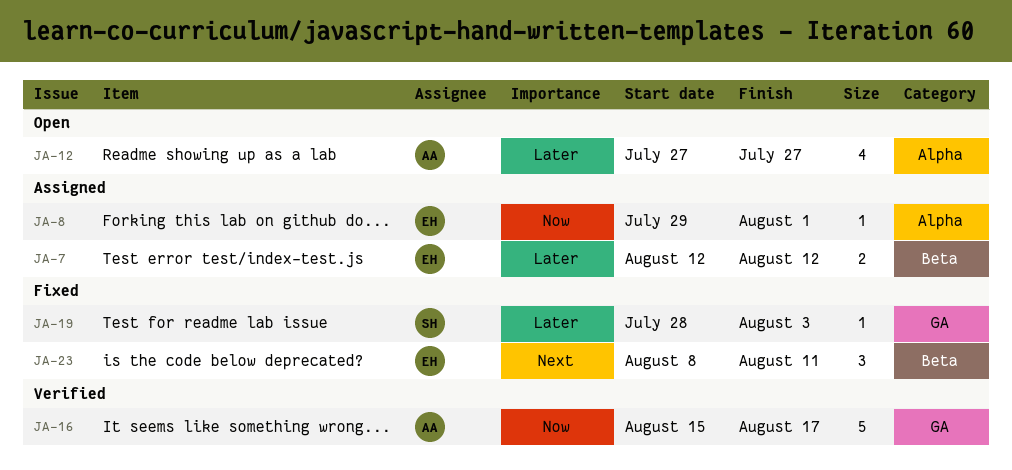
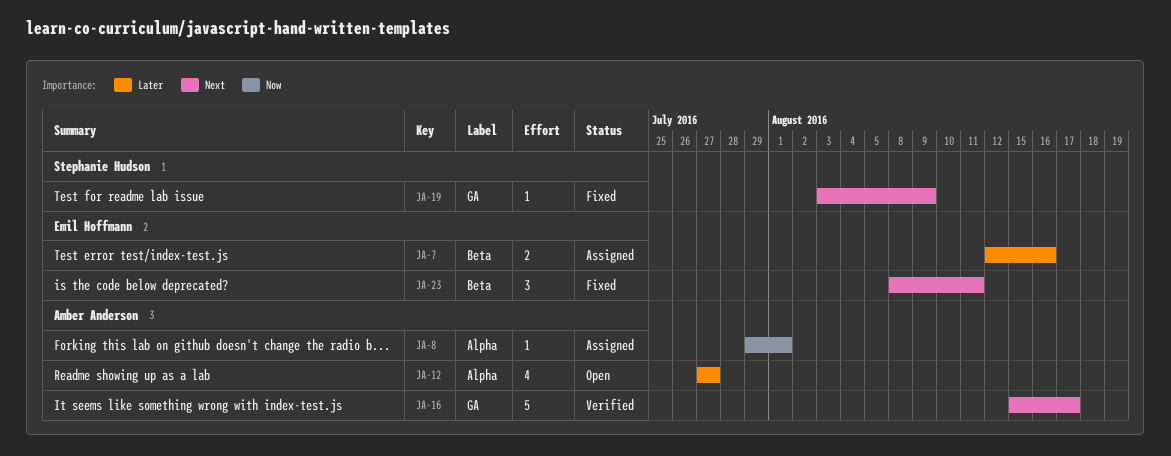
JA-7, due: Aug 12 -> Aug 16
JA-8, owner: Emil Hoffmann -> Amber Anderson
JA-16, priority: Now -> Next
JA-19, priority: Later -> Next
JA-19, start: Jul 28 -> Aug 3
JA-19, due: Aug 3 -> Aug 9

